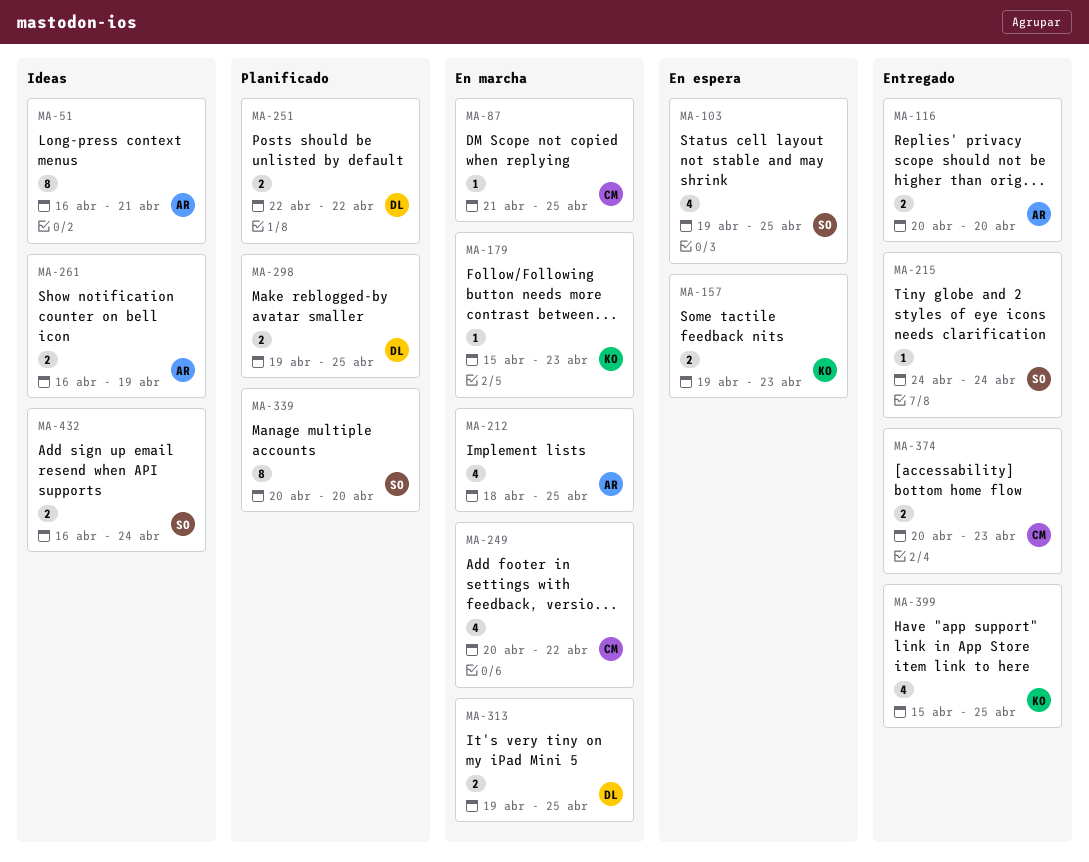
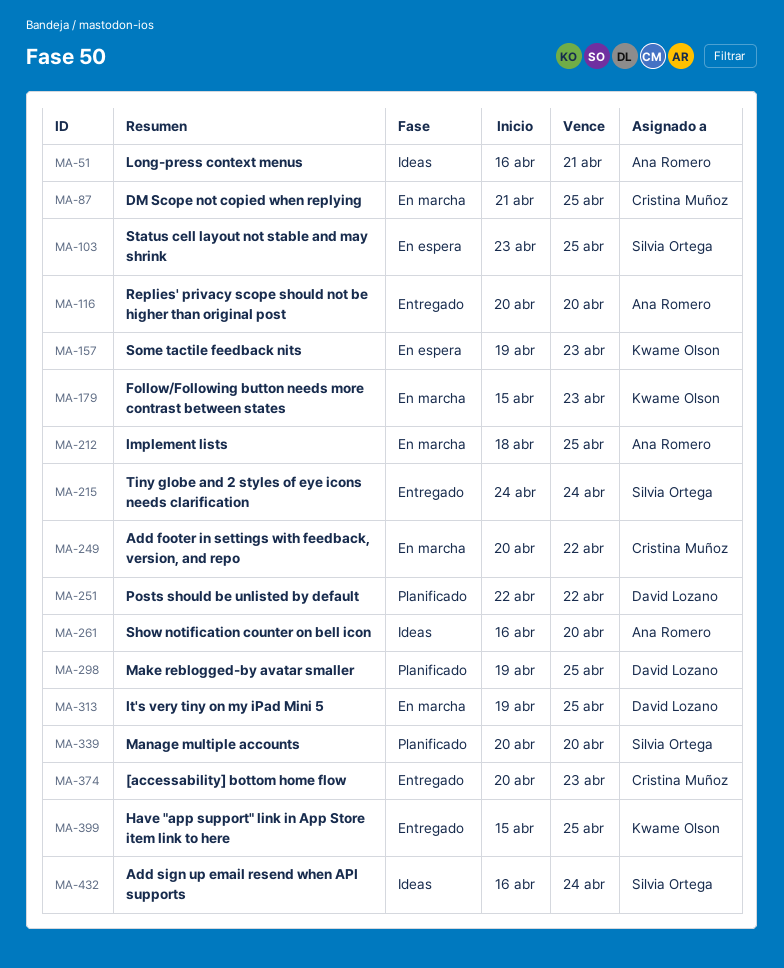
MA-103, start: Apr 19 -> Apr 23
MA-261, due: Apr 19 -> Apr 20

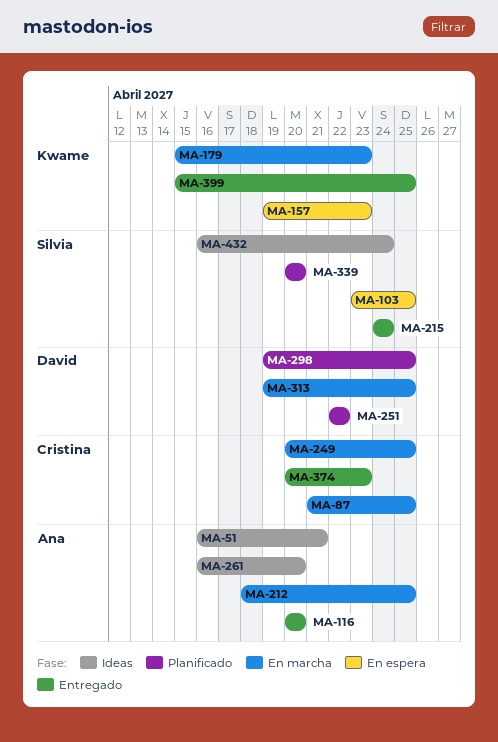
MA-249, due: Apr 22 -> Apr 25

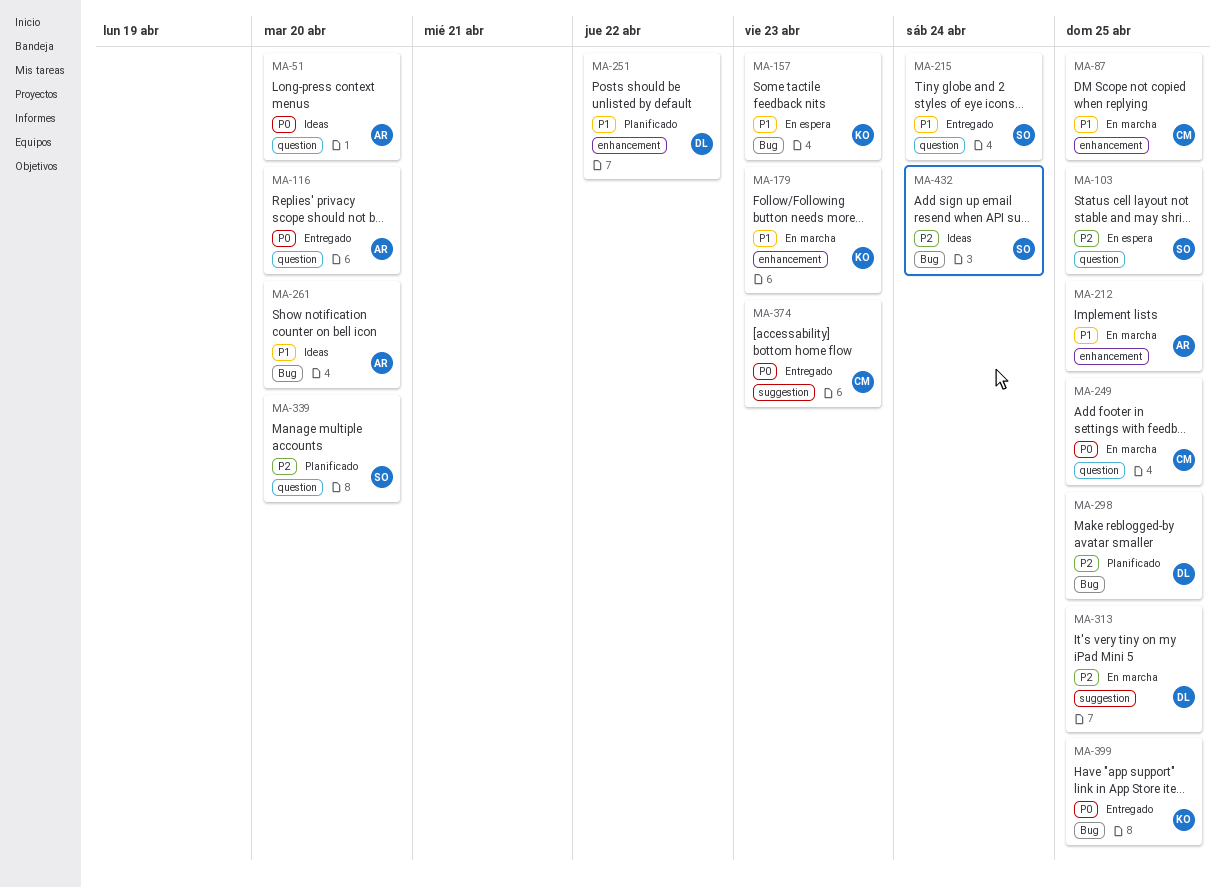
MA-51, due: Apr 21 -> Apr 20

